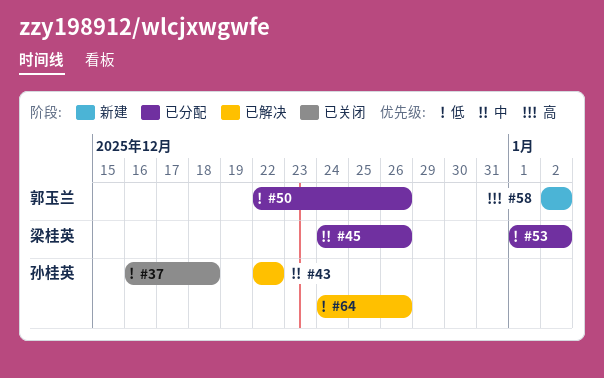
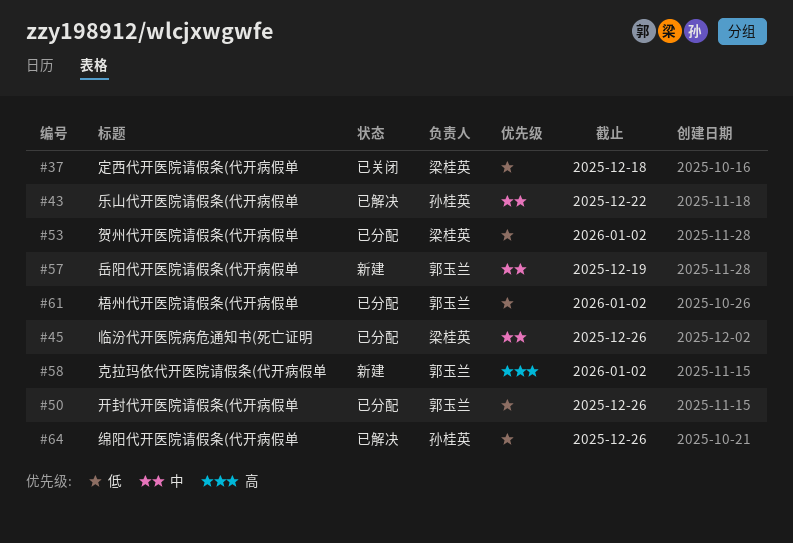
#37, owner: 孙桂英 -> 梁桂英
#57: none -> present
#61: none -> present

